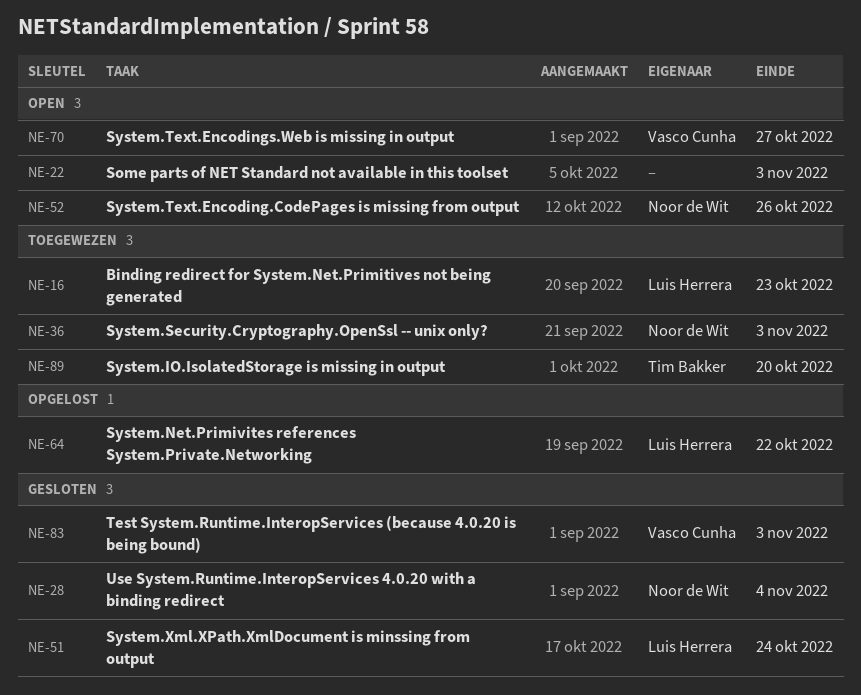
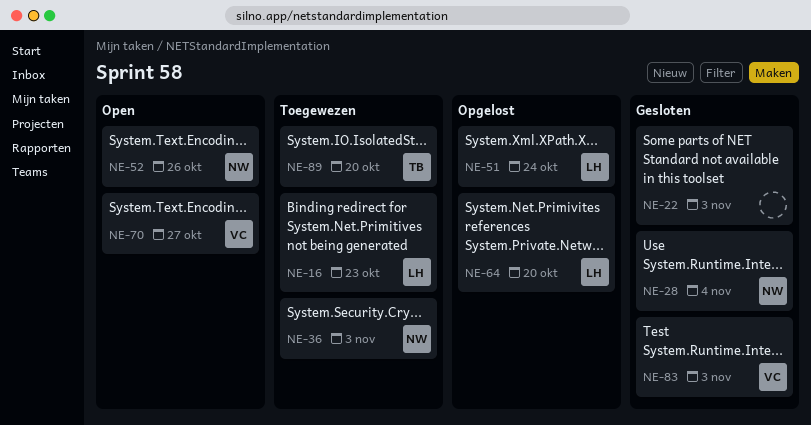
NE-22, status: Open -> Gesloten
NE-51, status: Gesloten -> Opgelost
NE-64, due: Oct 22 -> Oct 20

